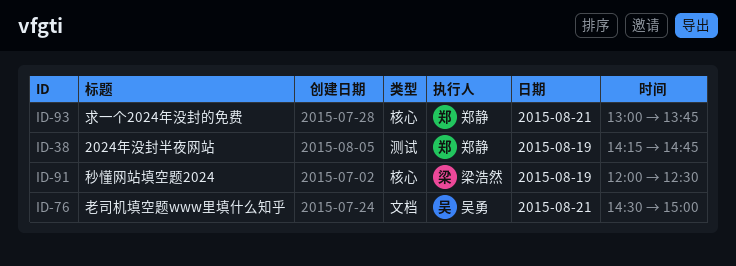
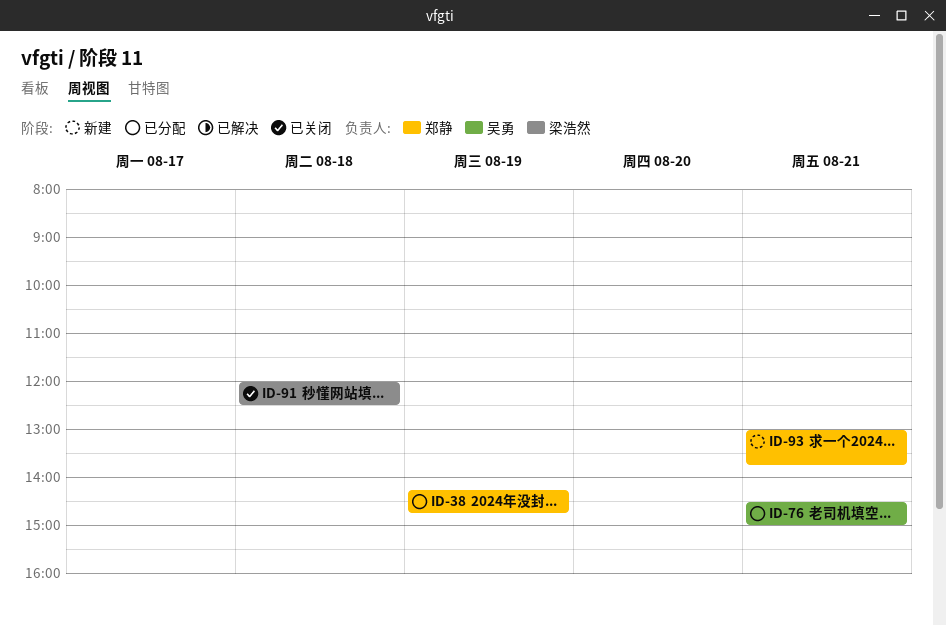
ID-91, day: Aug 19 -> Aug 18

